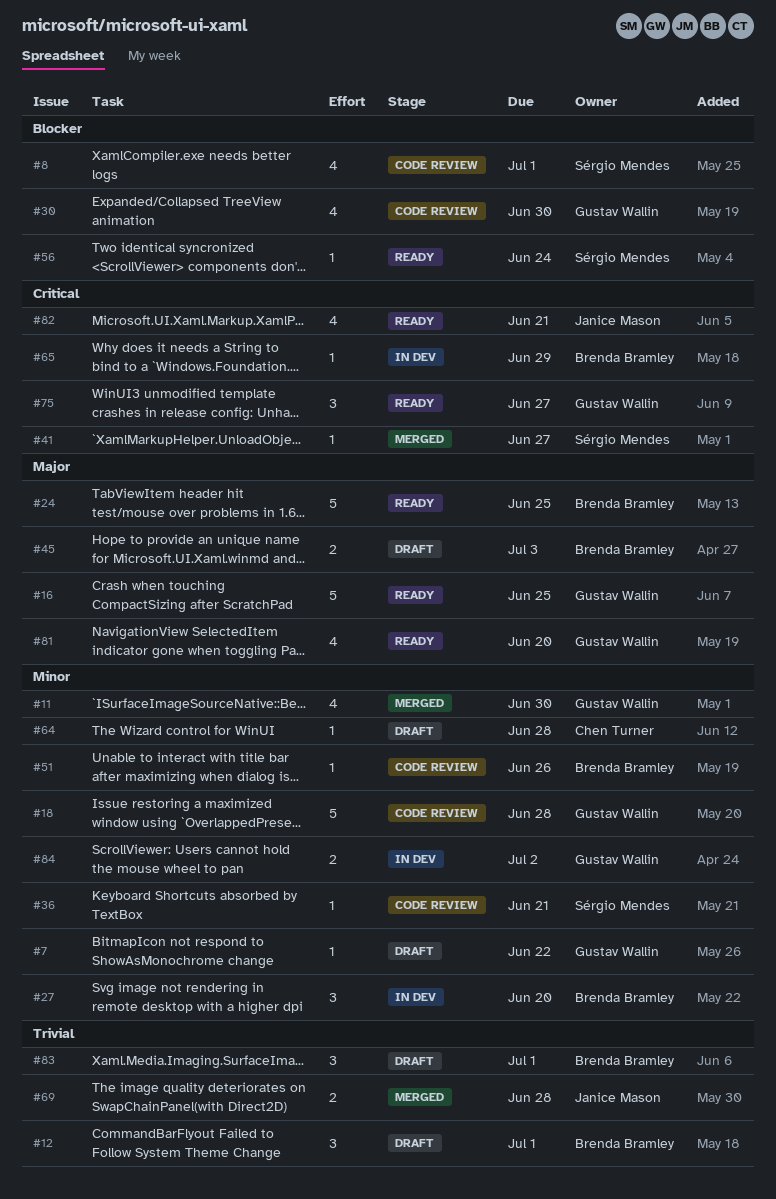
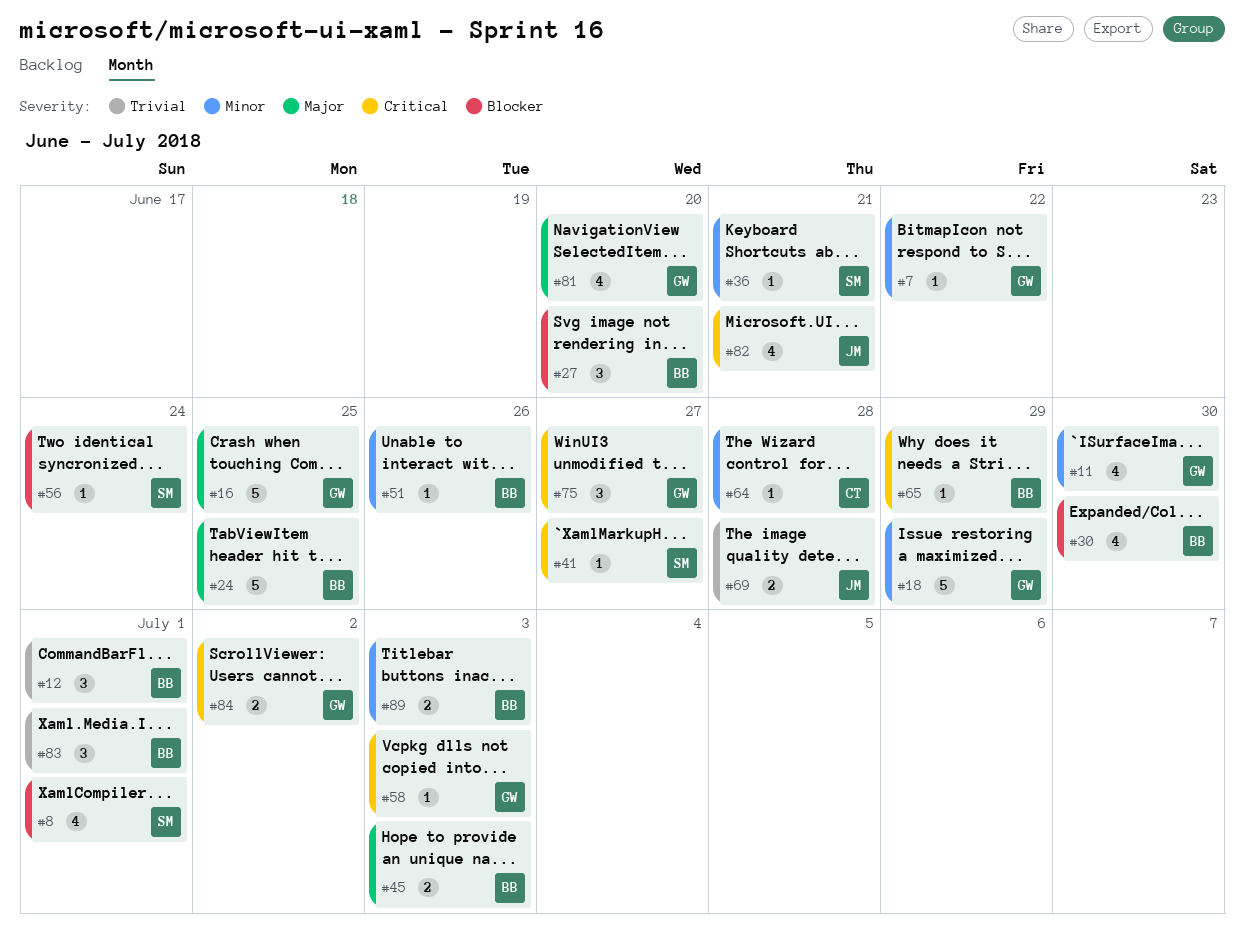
#18, due: Jun 28 -> Jun 29
#27, priority: Minor -> Blocker
#30, owner: Gustav Wallin -> Brenda Bramley
#58: none -> present
#84, priority: Minor -> Critical
#89: none -> present

